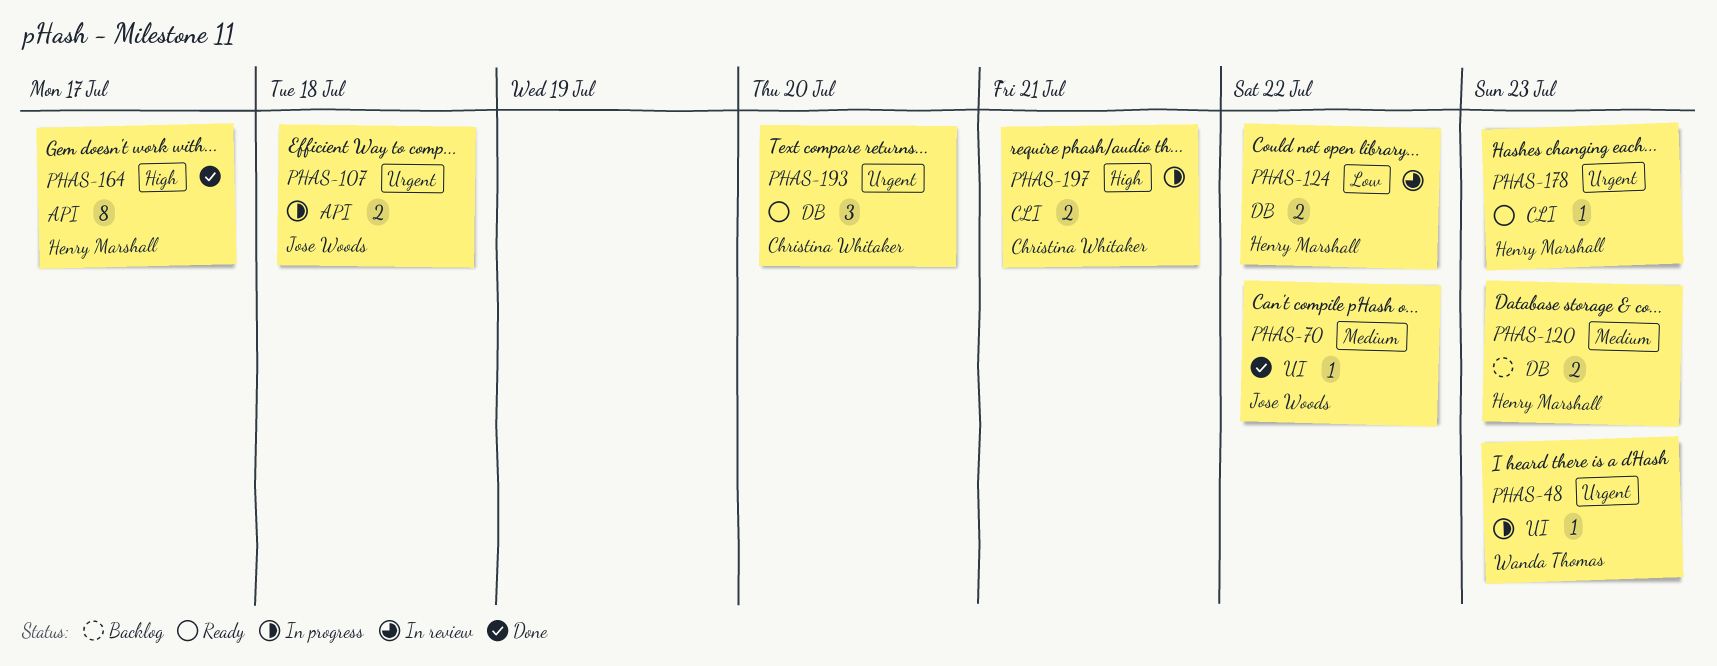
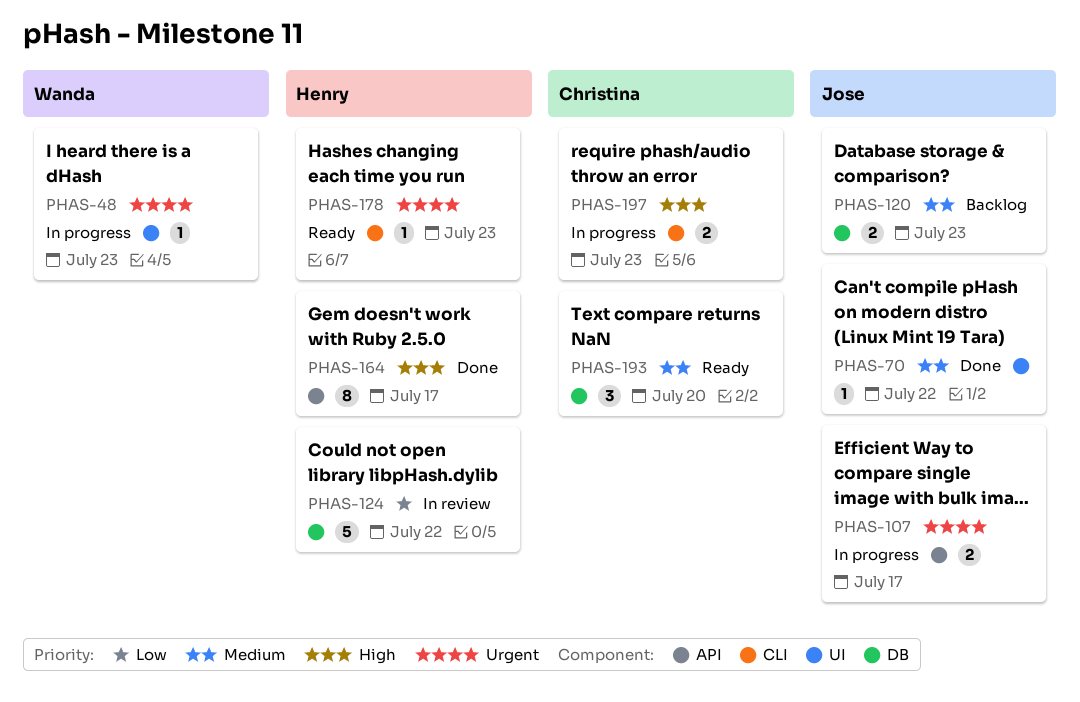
PHAS-107, due: Jul 18 -> Jul 17
PHAS-120, owner: Henry Marshall -> Jose Woods
PHAS-124, estimate: 2 -> 5
PHAS-193, priority: Urgent -> Medium
PHAS-197, due: Jul 21 -> Jul 23

